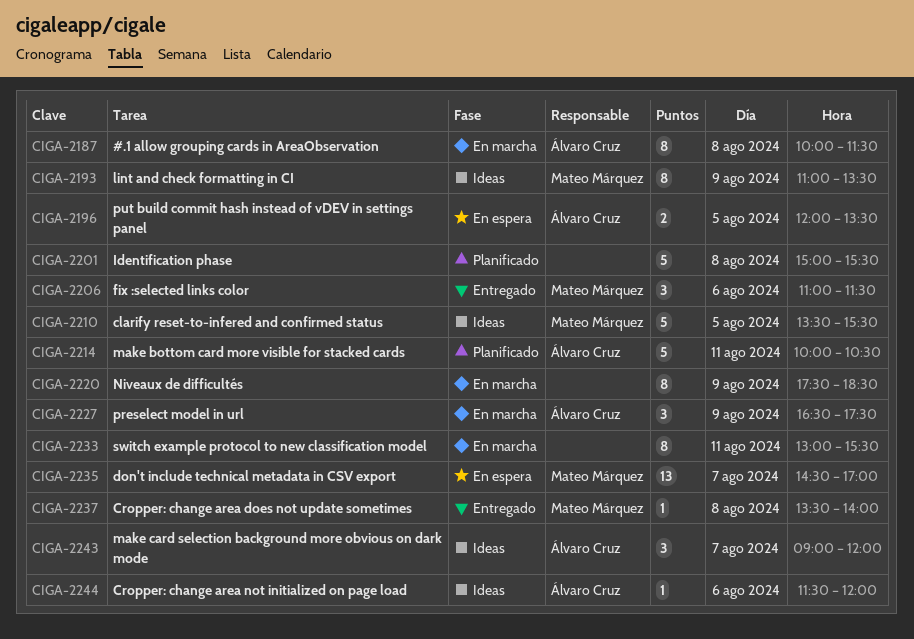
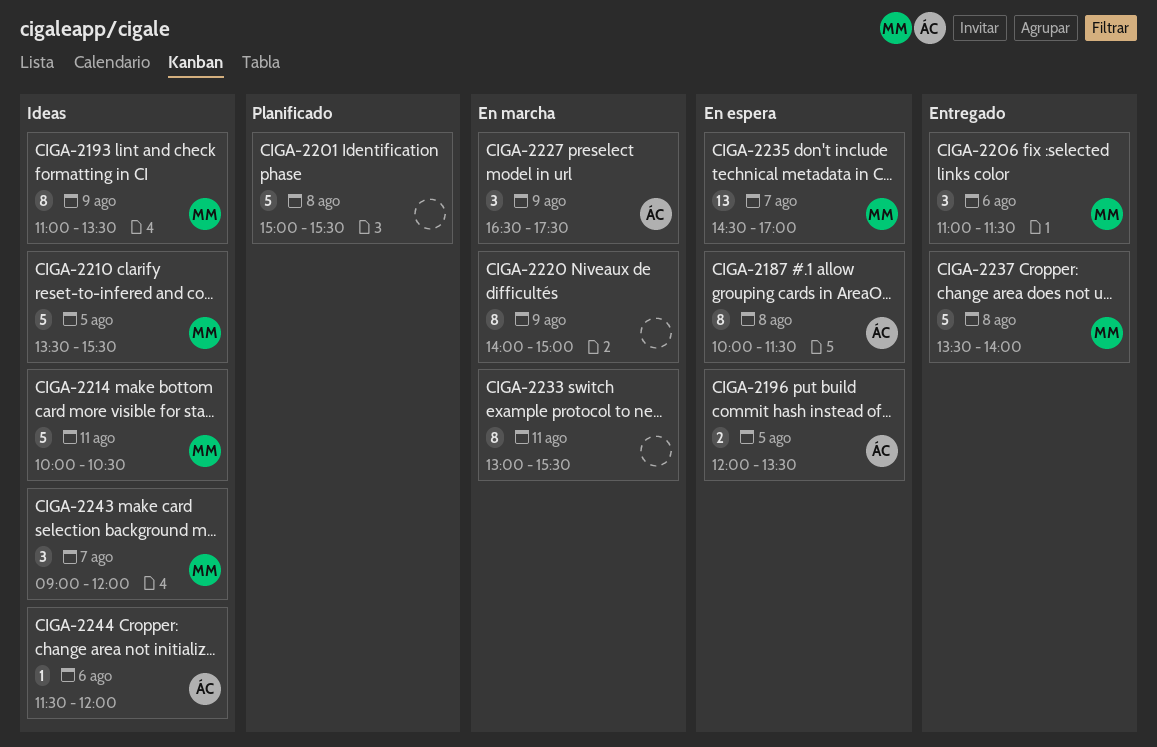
CIGA-2187, status: En marcha -> En espera
CIGA-2214, status: Planificado -> Ideas
CIGA-2214, owner: Álvaro Cruz -> Mateo Márquez
CIGA-2220, begins: 17:30 -> 14:00
CIGA-2220, ends: 18:30 -> 15:00
CIGA-2237, estimate: 1 -> 5
CIGA-2243, owner: Álvaro Cruz -> Mateo Márquez

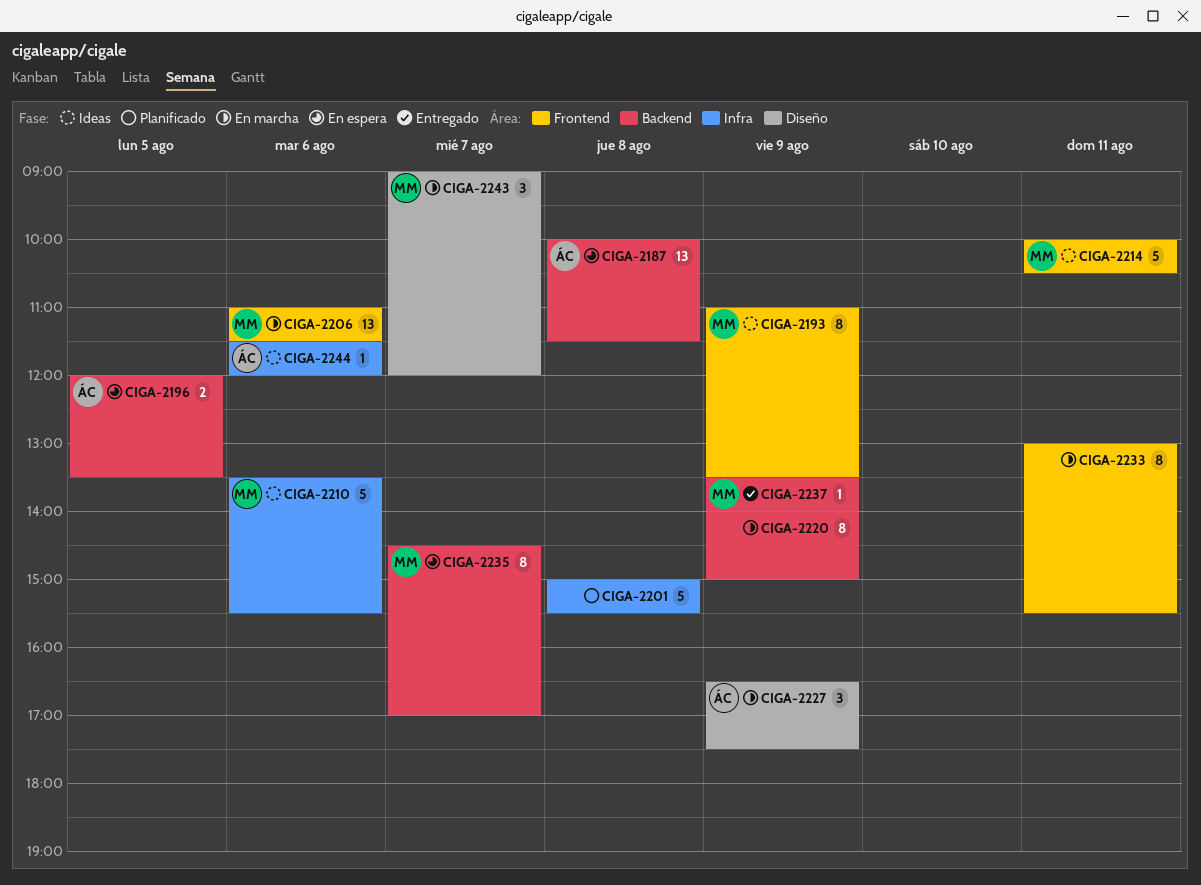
CIGA-2187, estimate: 8 -> 13
CIGA-2206, status: Entregado -> En marcha
CIGA-2206, estimate: 3 -> 13
CIGA-2210, day: Aug 5 -> Aug 6
CIGA-2235, estimate: 13 -> 8
CIGA-2237, estimate: 5 -> 1
CIGA-2237, day: Aug 8 -> Aug 9
CIGA-2243, status: Ideas -> En marcha

